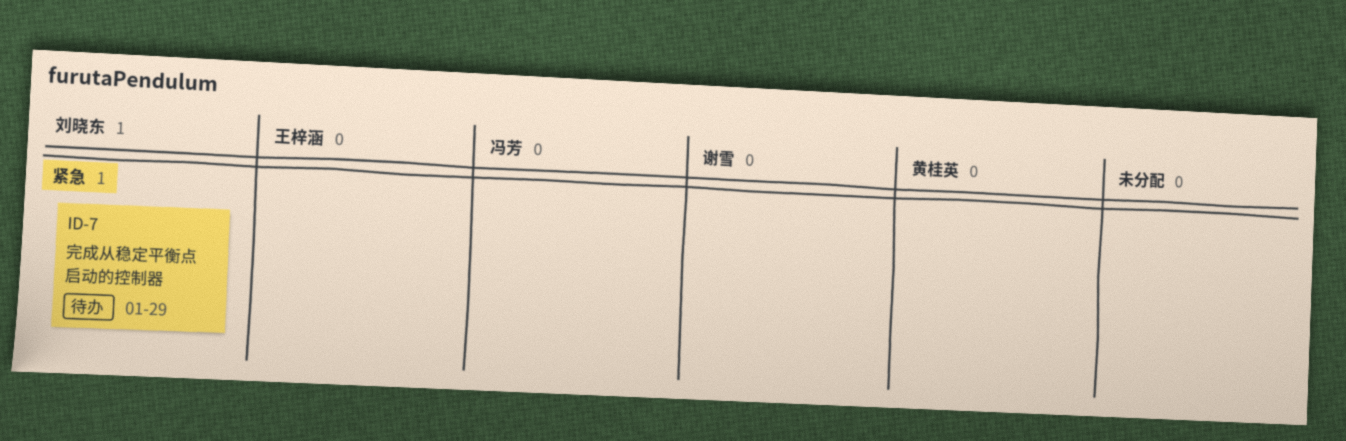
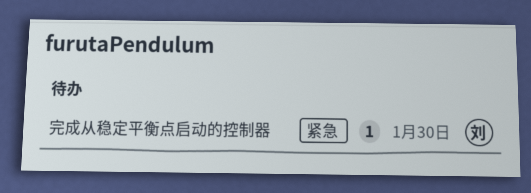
完成从稳定平衡点启动的控制器, due: Jan 29 -> Jan 30

